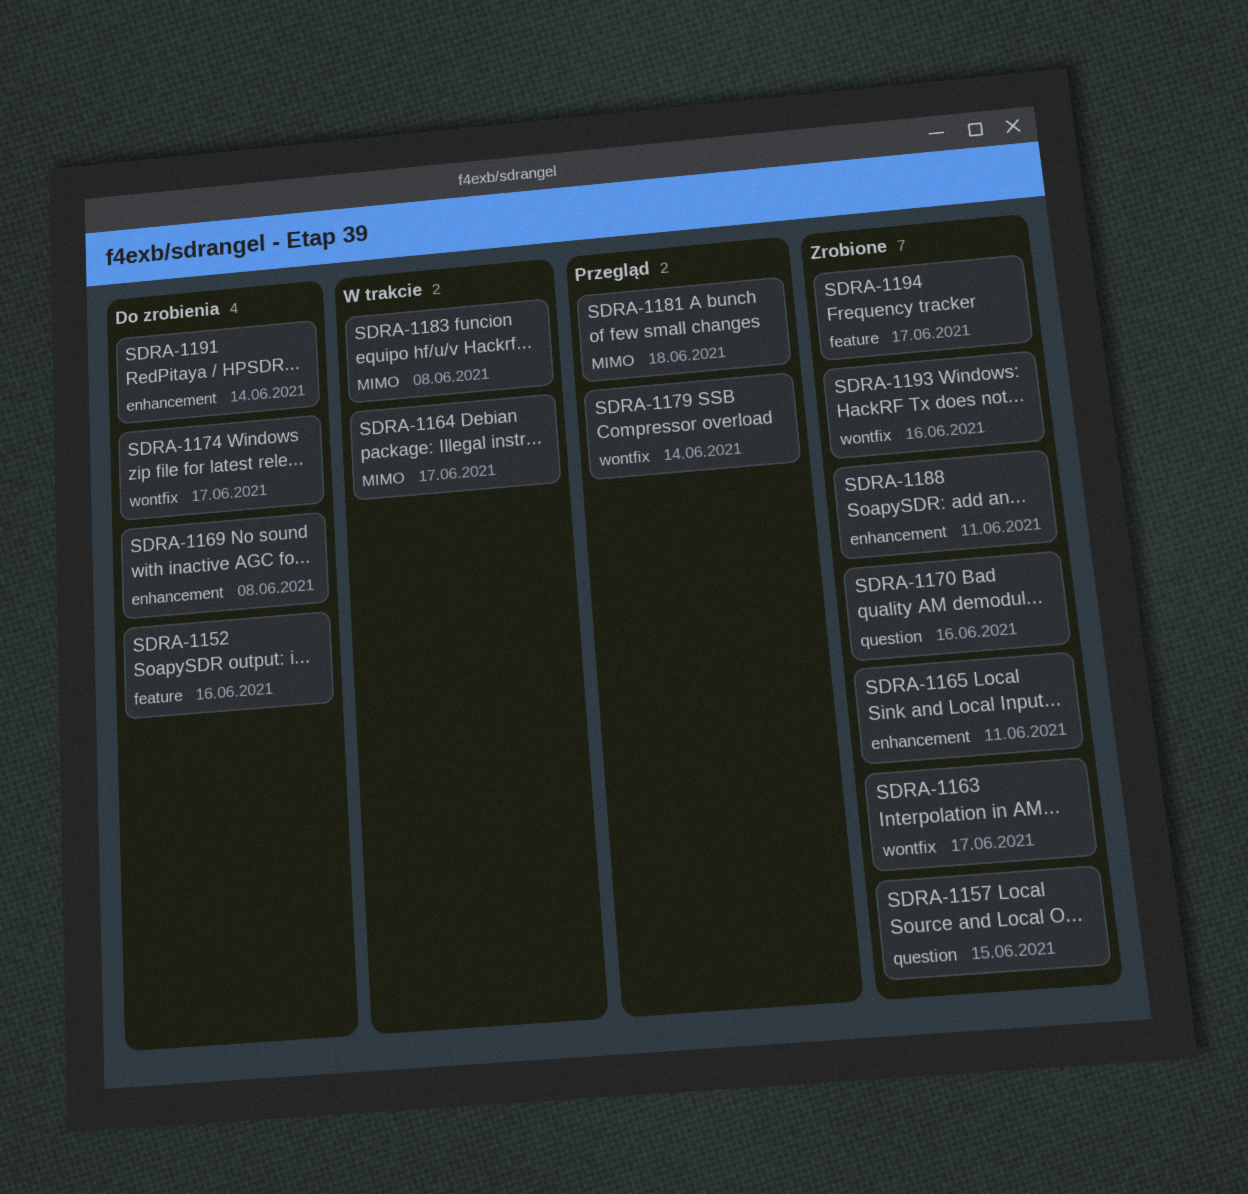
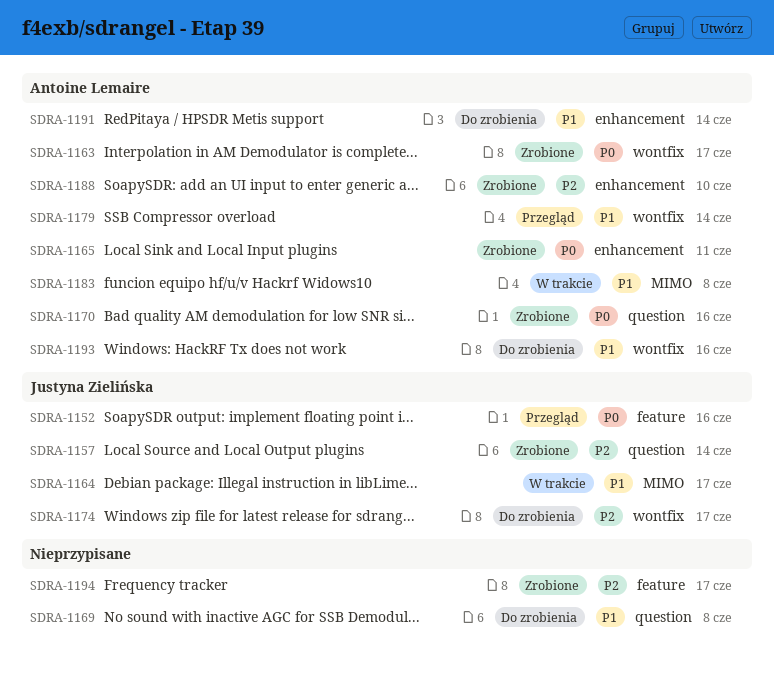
SDRA-1152, status: Do zrobienia -> Przegląd
SDRA-1157, due: Jun 15 -> Jun 14
SDRA-1169, label: enhancement -> question
SDRA-1181: present -> none
SDRA-1188, due: Jun 11 -> Jun 10
SDRA-1193, status: Zrobione -> Do zrobienia

